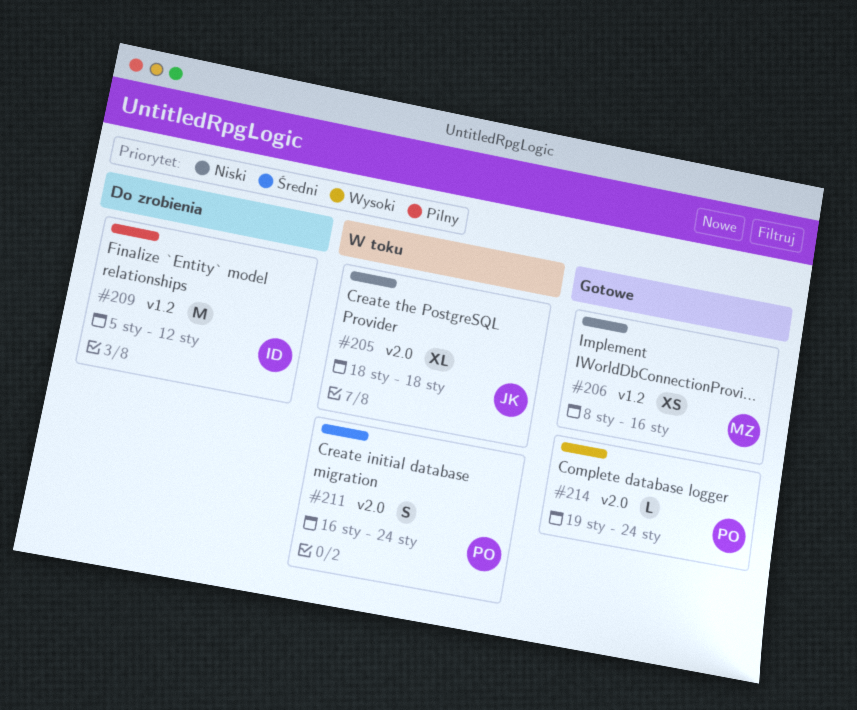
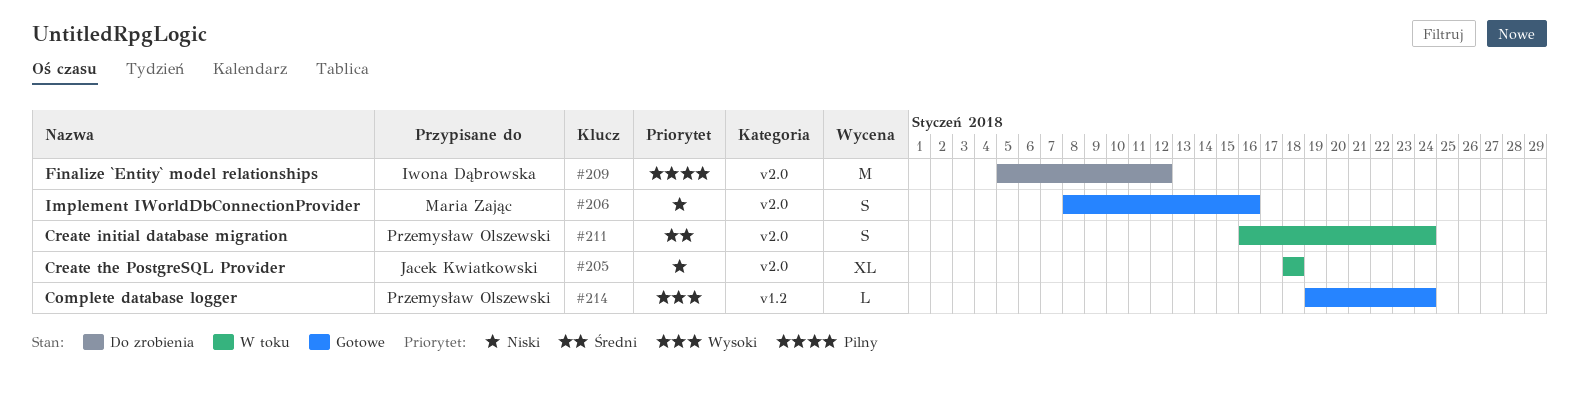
#206, label: v1.2 -> v2.0
#206, estimate: XS -> S
#209, label: v1.2 -> v2.0
#214, label: v2.0 -> v1.2

